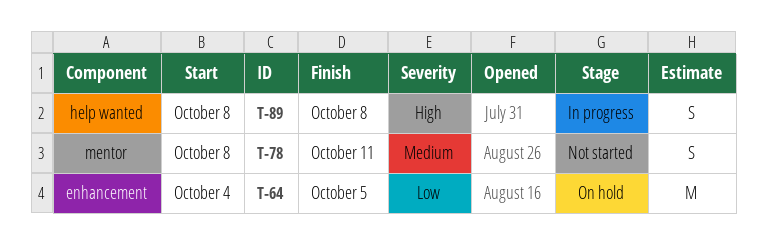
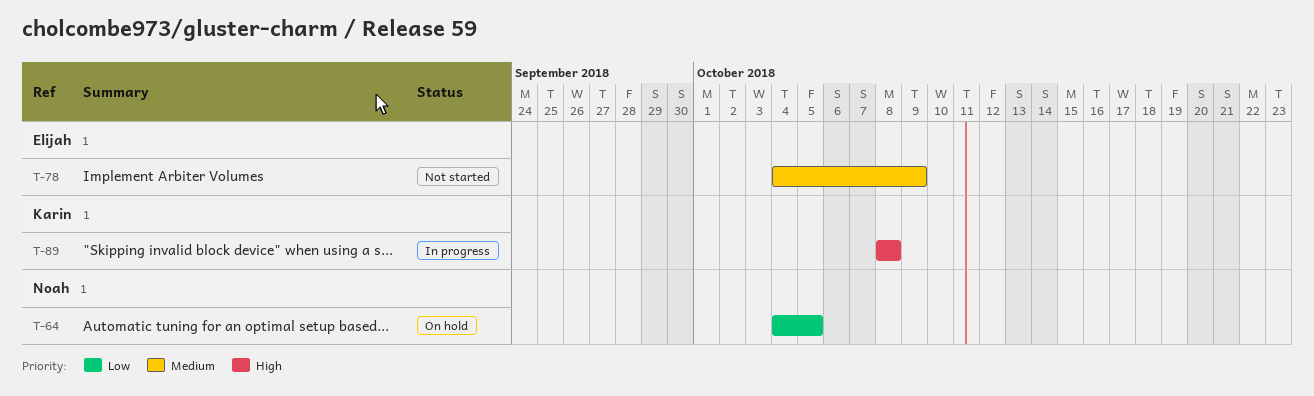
T-78, start: Oct 8 -> Oct 4
T-78, due: Oct 11 -> Oct 9

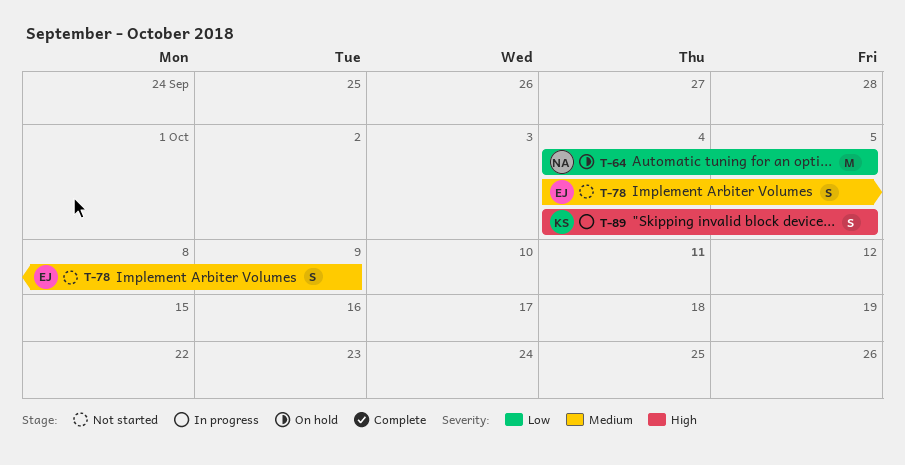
T-89, start: Oct 8 -> Oct 4
T-89, due: Oct 8 -> Oct 5

